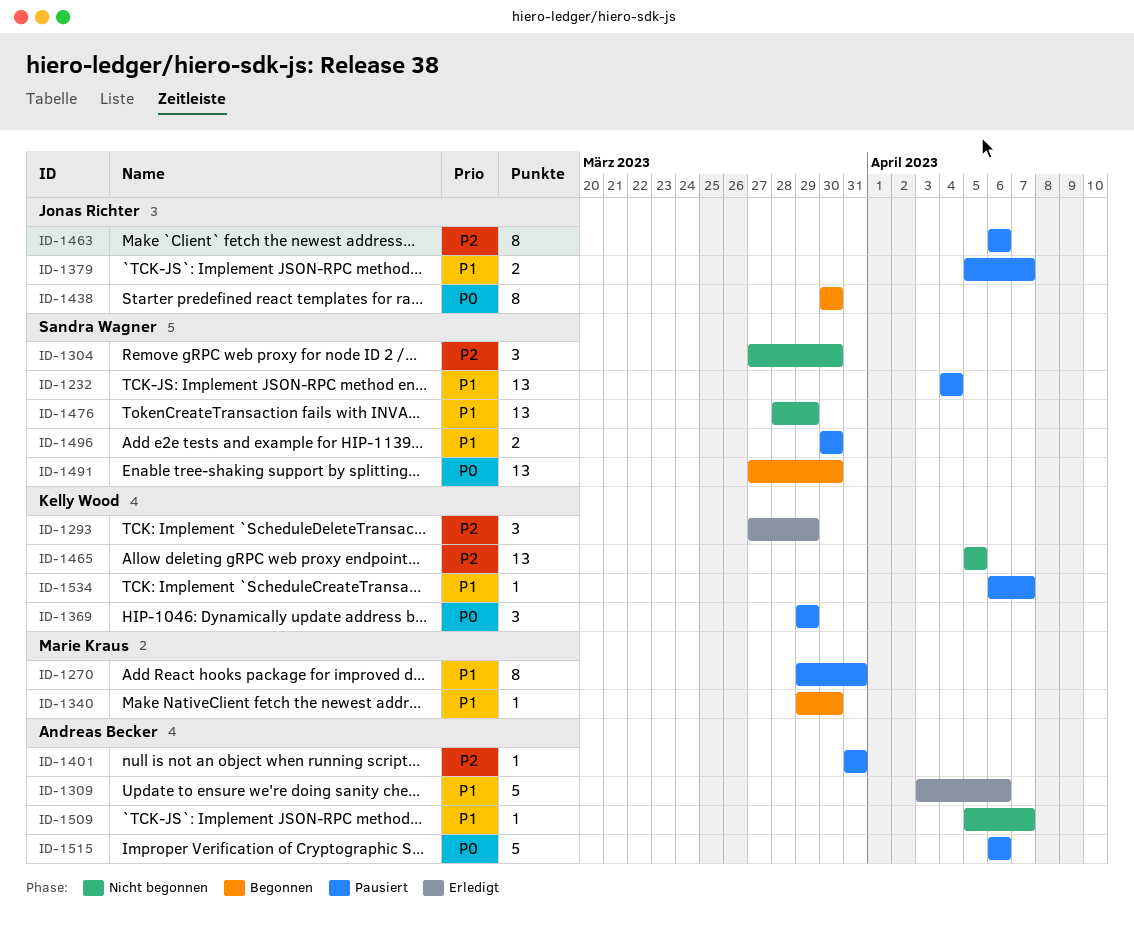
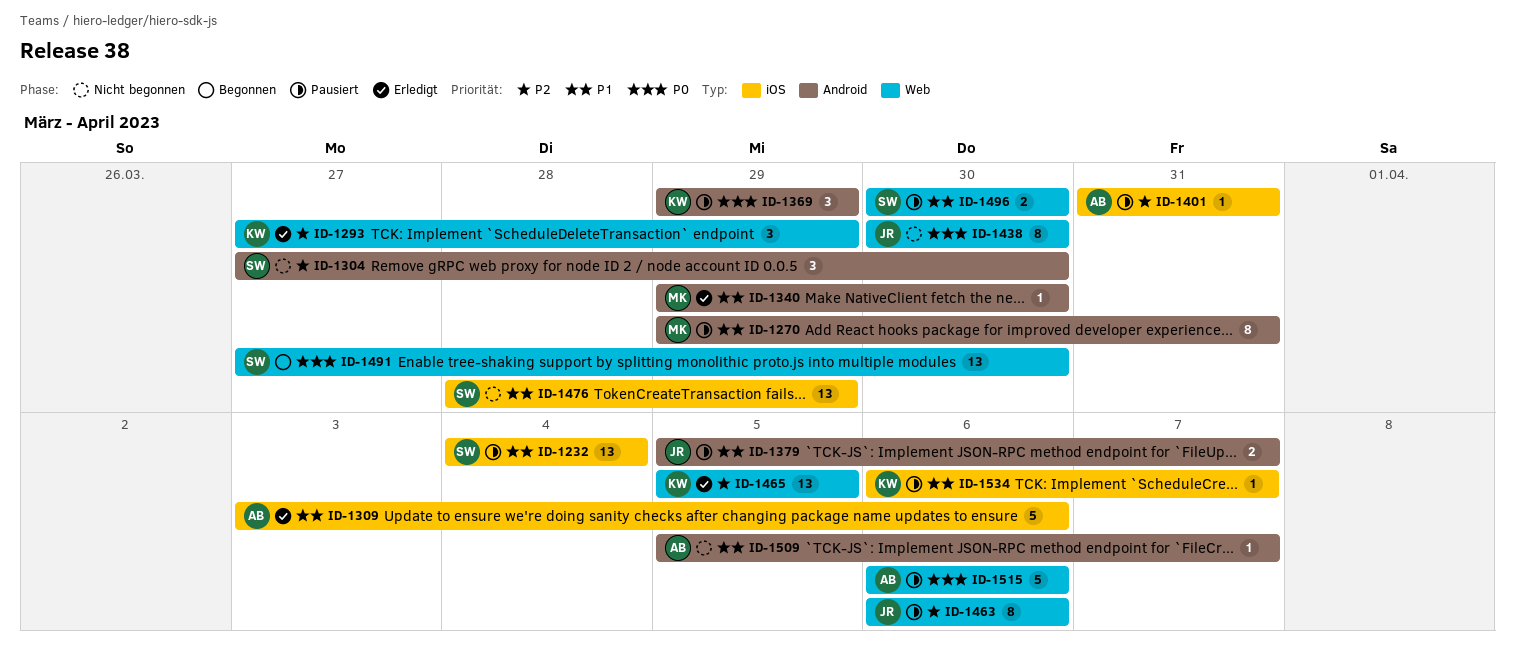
ID-1340, status: Begonnen -> Erledigt
ID-1438, status: Begonnen -> Nicht begonnen
ID-1465, status: Nicht begonnen -> Erledigt

